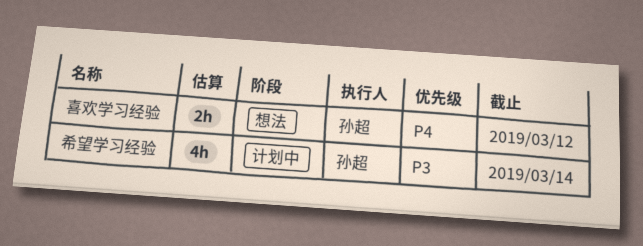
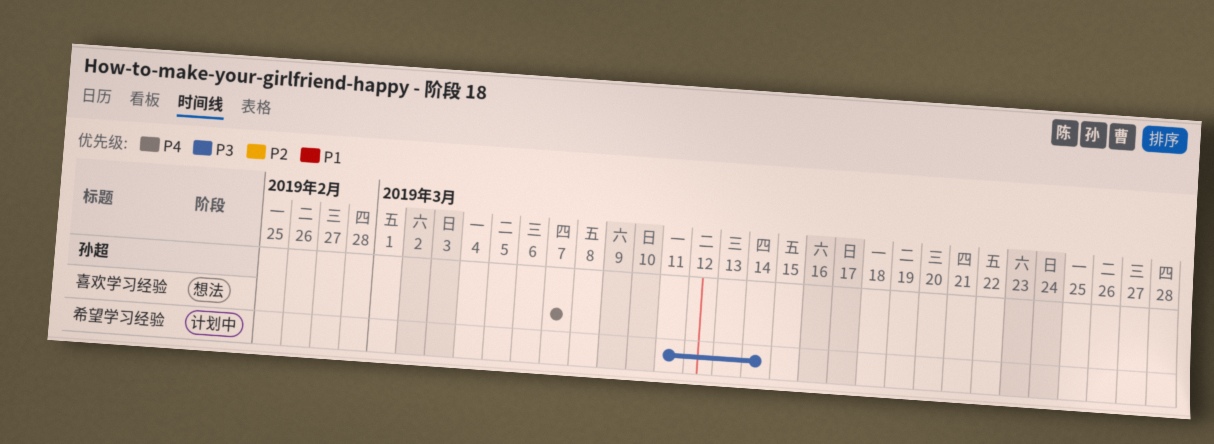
喜欢学习经验, due: Mar 12 -> Mar 7

